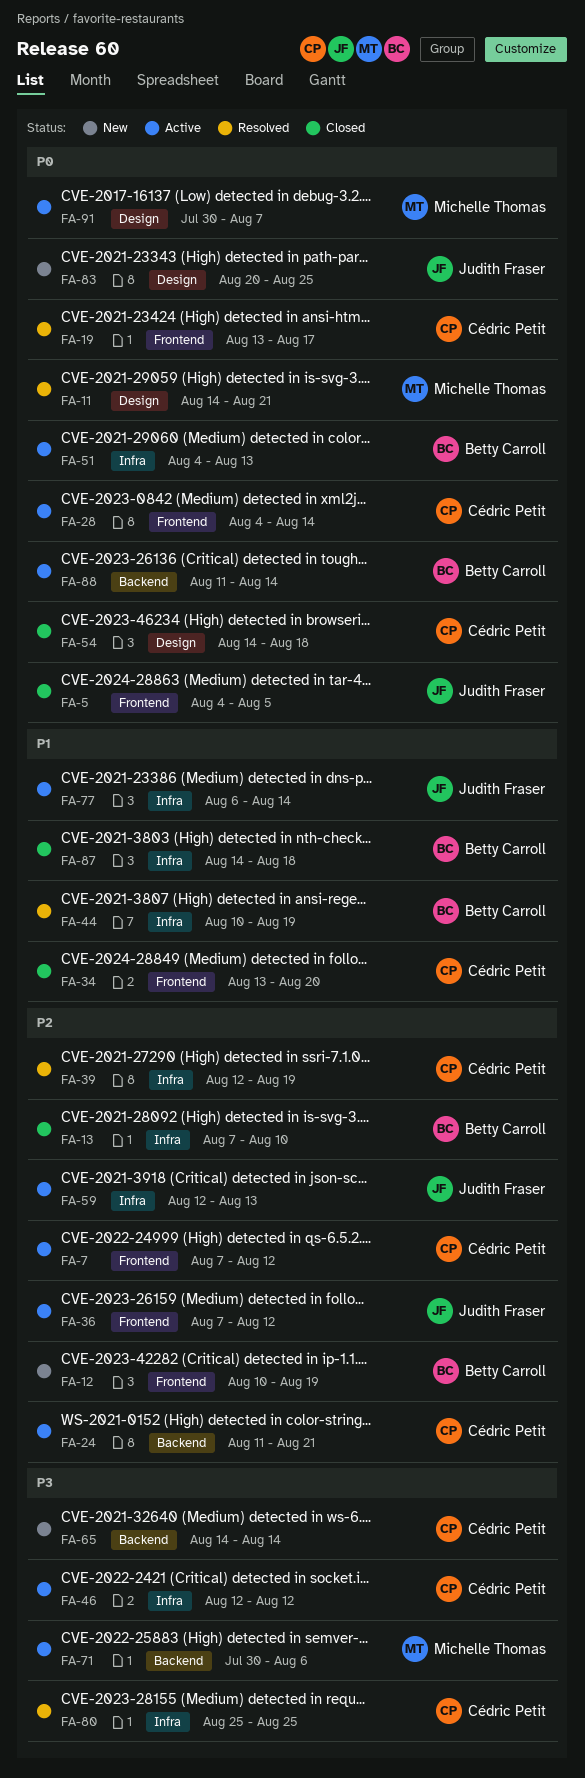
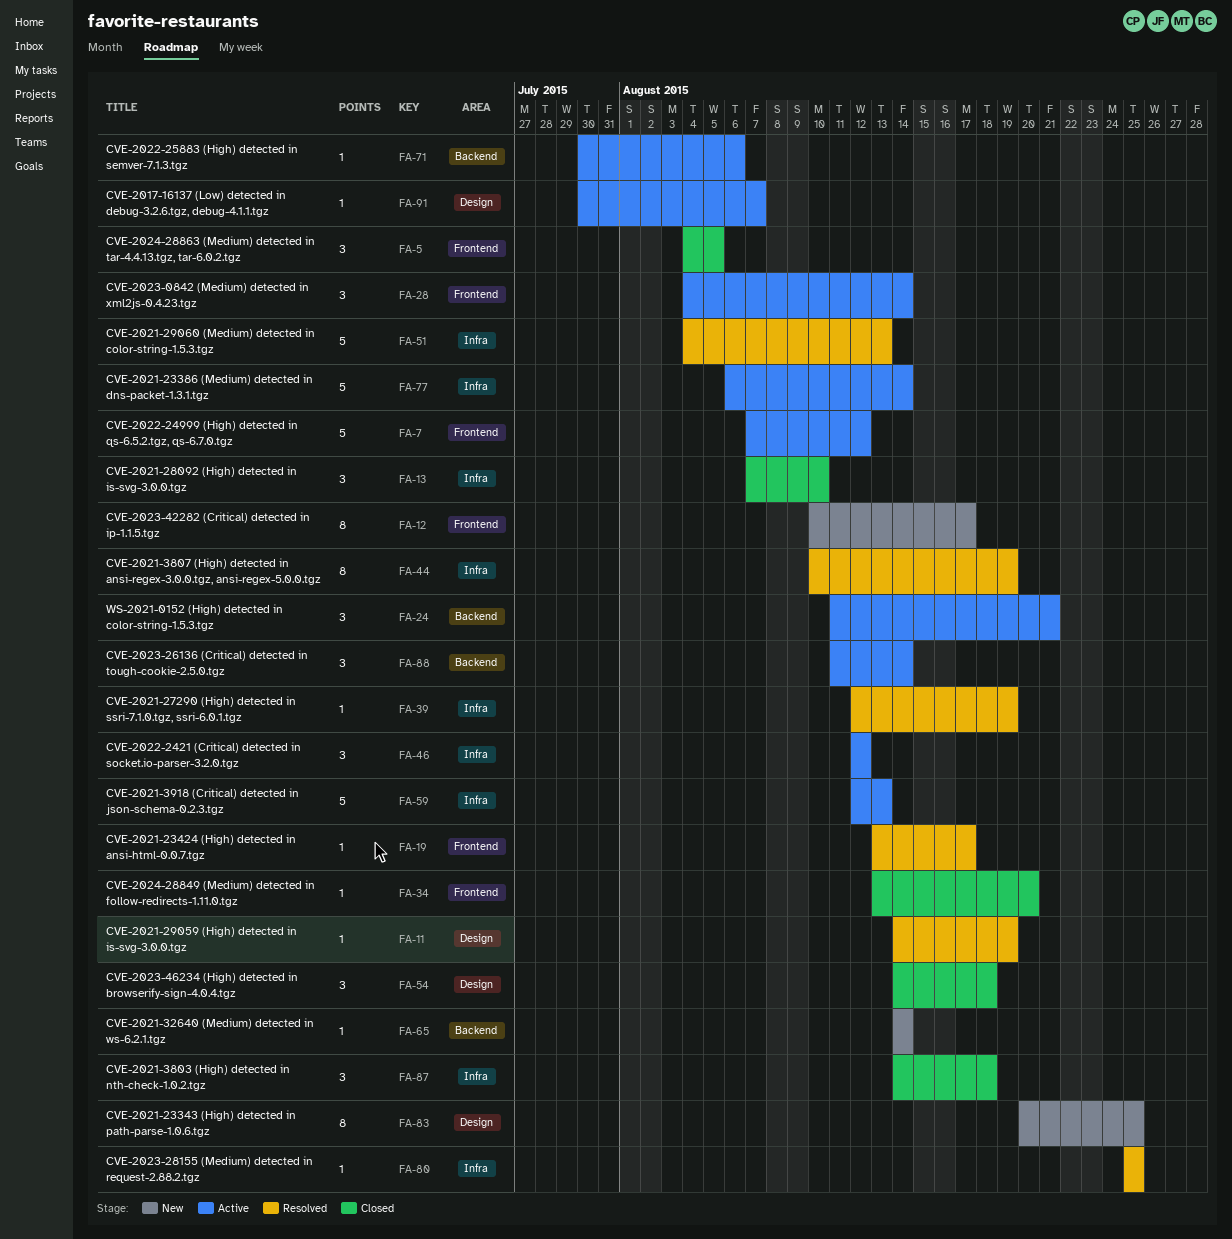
FA-11, due: Aug 21 -> Aug 19
FA-12, due: Aug 19 -> Aug 17
FA-36: present -> none
FA-51, status: Active -> Resolved

